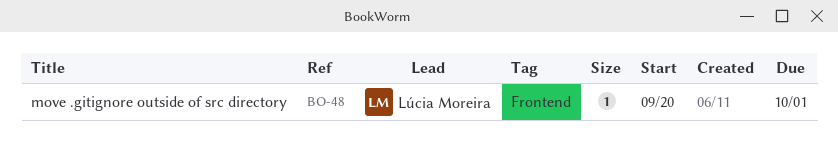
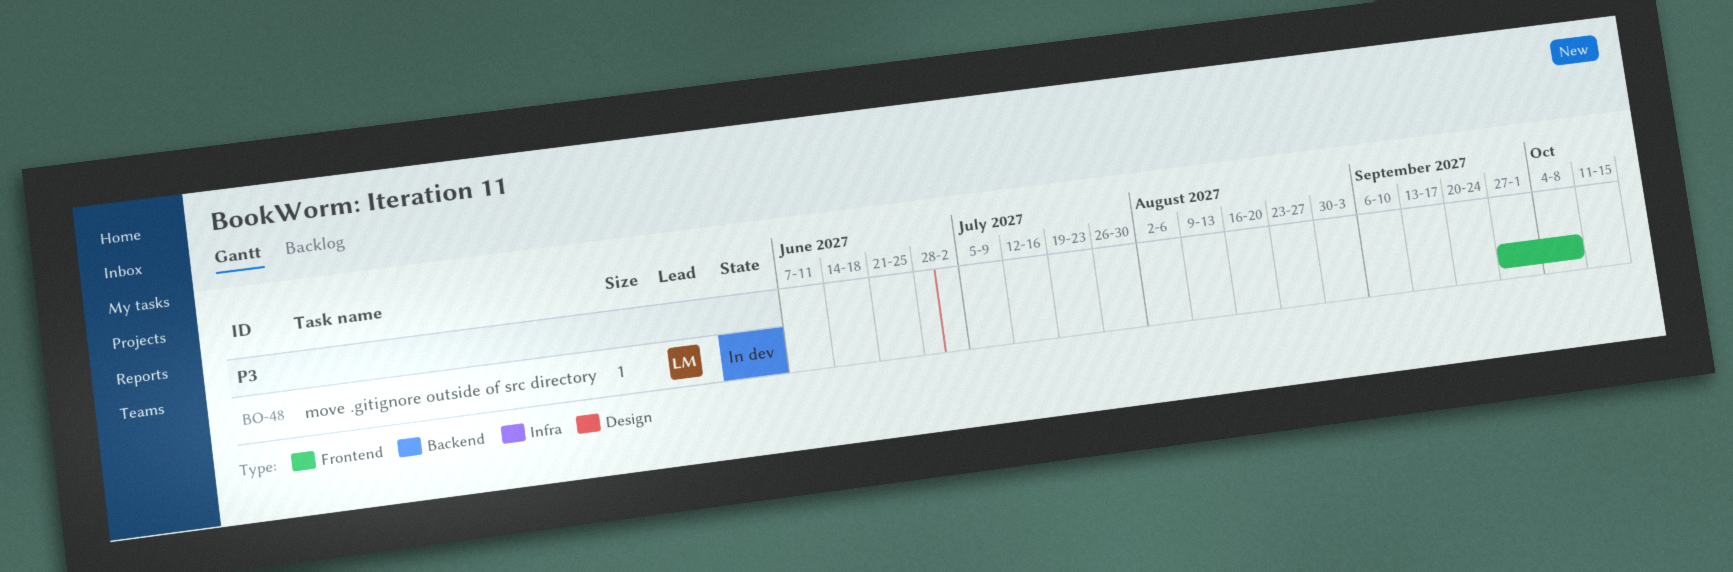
BO-48, start: Sep 20 -> Sep 27
BO-48, due: Oct 1 -> Oct 8

